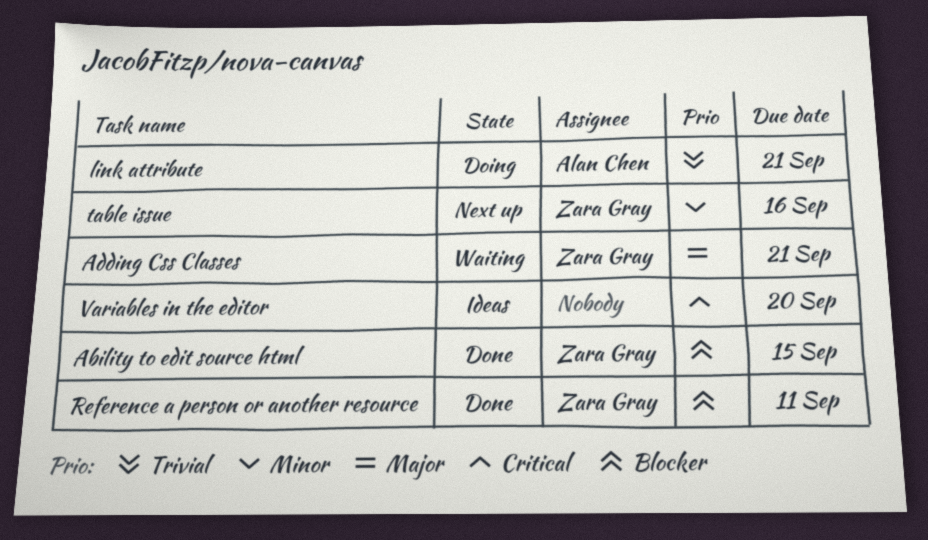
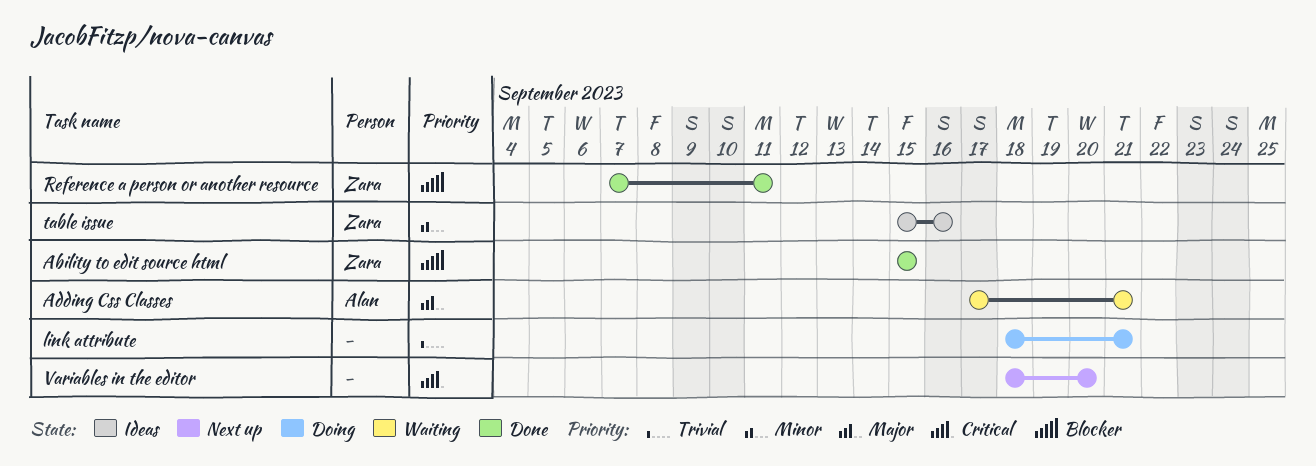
Adding Css Classes, owner: Zara Gray -> Alan Chen
link attribute, owner: Alan Chen -> none
table issue, status: Next up -> Ideas
Variables in the editor, status: Ideas -> Next up

